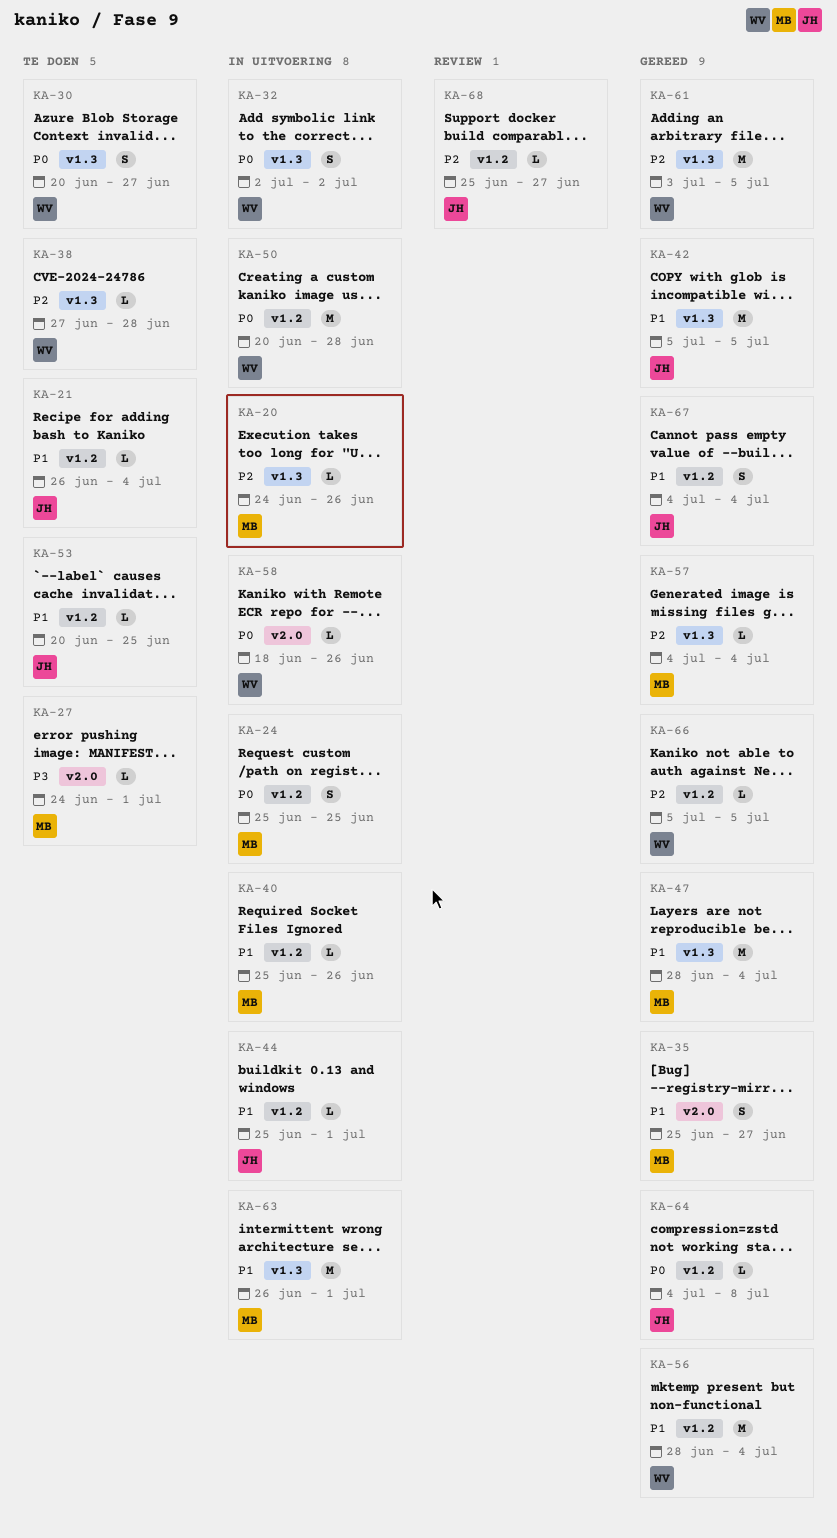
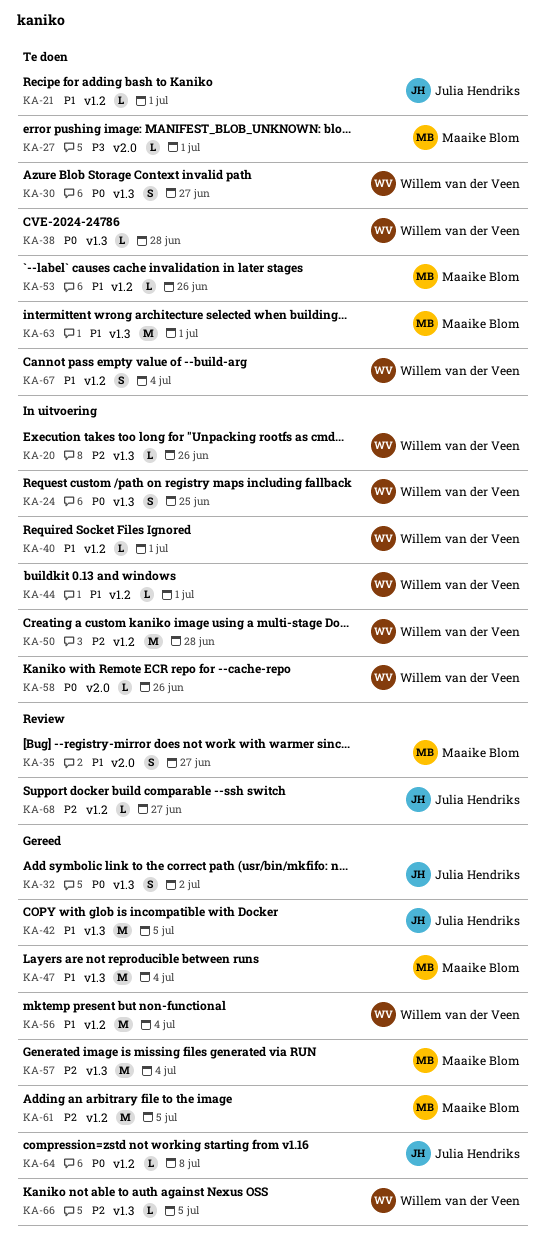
KA-20, owner: Maaike Blom -> Willem van der Veen
KA-21, due: Jul 4 -> Jul 1
KA-24, owner: Maaike Blom -> Willem van der Veen
KA-24, label: v1.2 -> v1.3
KA-32, status: In uitvoering -> Gereed
KA-32, owner: Willem van der Veen -> Julia Hendriks
KA-35, status: Gereed -> Review
KA-38, priority: P2 -> P0
KA-40, owner: Maaike Blom -> Willem van der Veen
KA-40, due: Jun 26 -> Jul 1
KA-44, owner: Julia Hendriks -> Willem van der Veen
KA-50, priority: P0 -> P2
KA-53, owner: Julia Hendriks -> Maaike Blom
KA-53, due: Jun 25 -> Jun 26
KA-57, estimate: L -> M
KA-61, owner: Willem van der Veen -> Maaike Blom
KA-61, label: v1.3 -> v1.2
KA-63, status: In uitvoering -> Te doen
KA-66, label: v1.2 -> v1.3
KA-67, status: Gereed -> Te doen
KA-67, owner: Julia Hendriks -> Willem van der Veen

